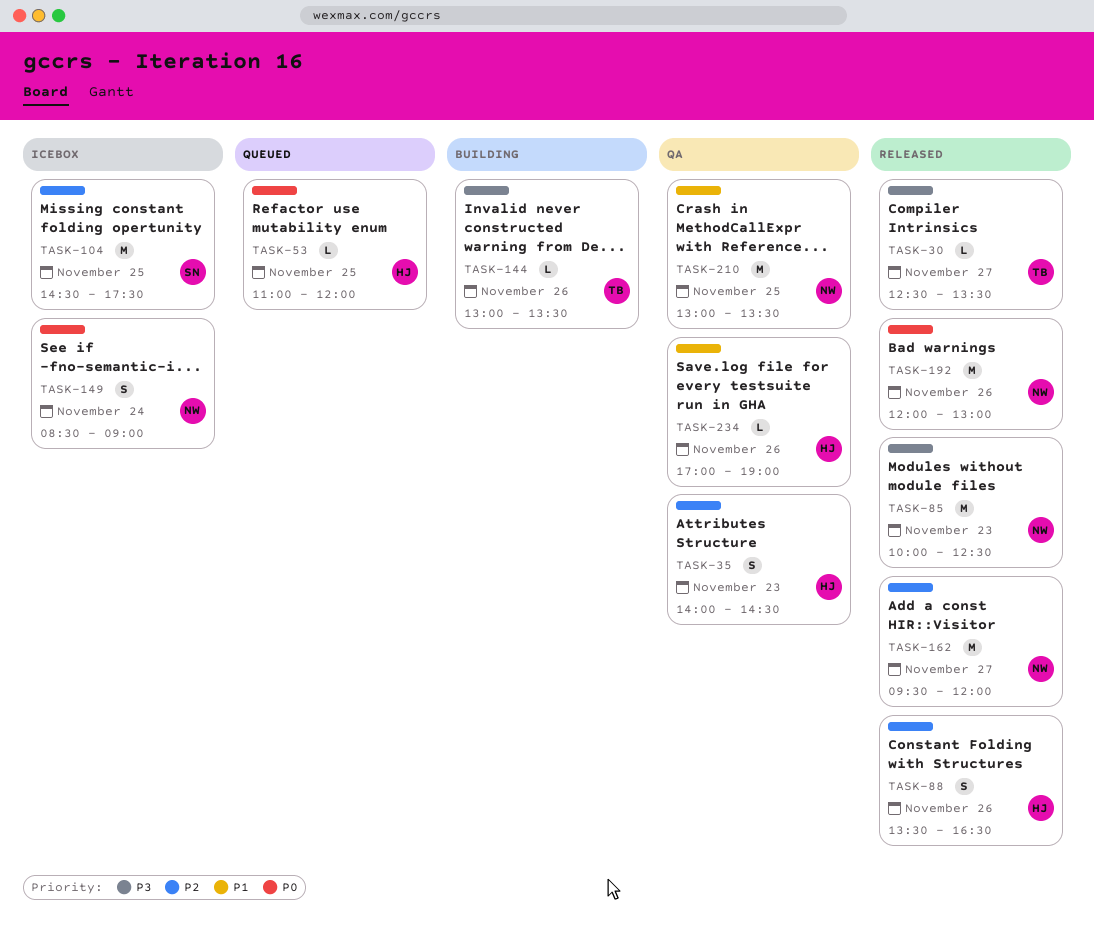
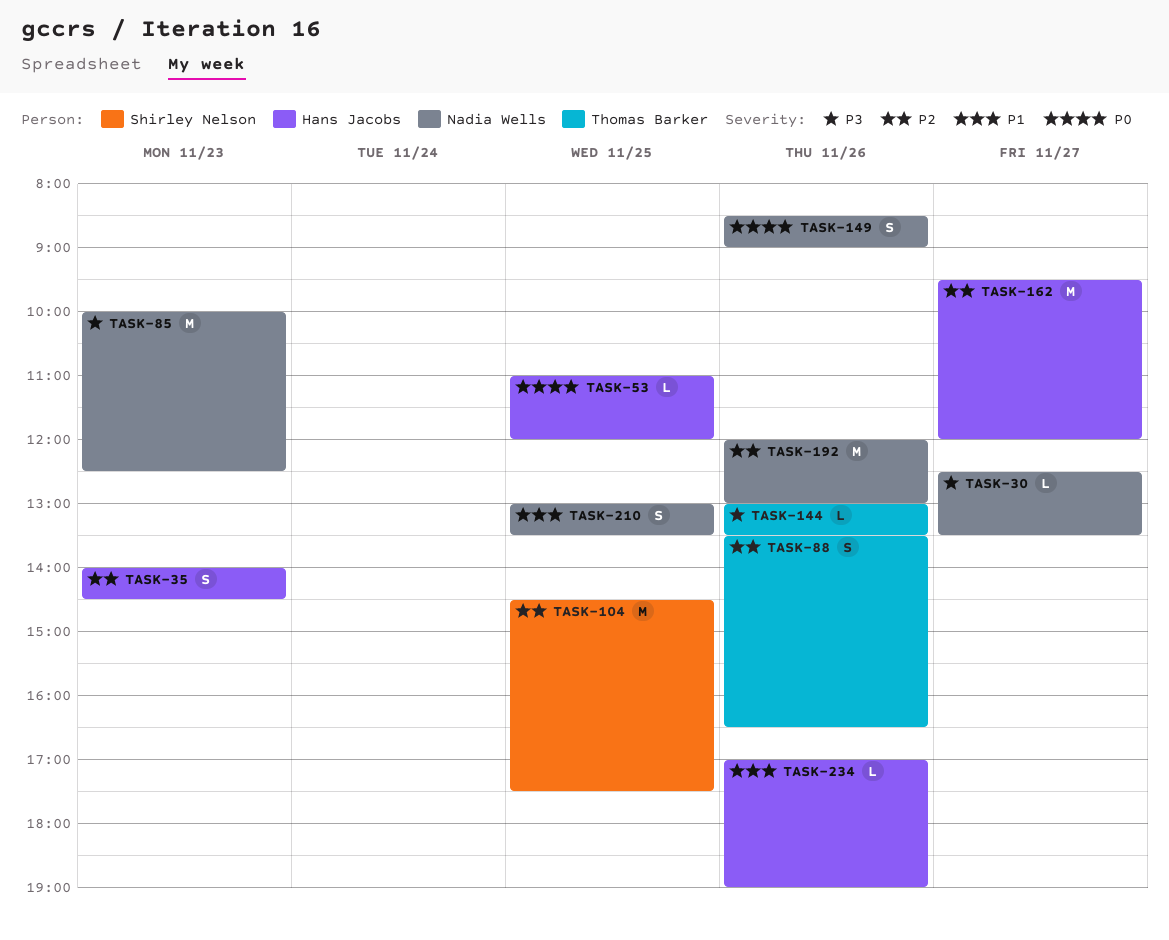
TASK-30, owner: Thomas Barker -> Nadia Wells
TASK-88, owner: Hans Jacobs -> Thomas Barker
TASK-149, day: Nov 24 -> Nov 26
TASK-162, owner: Nadia Wells -> Hans Jacobs
TASK-192, priority: P0 -> P2
TASK-210, estimate: M -> S

